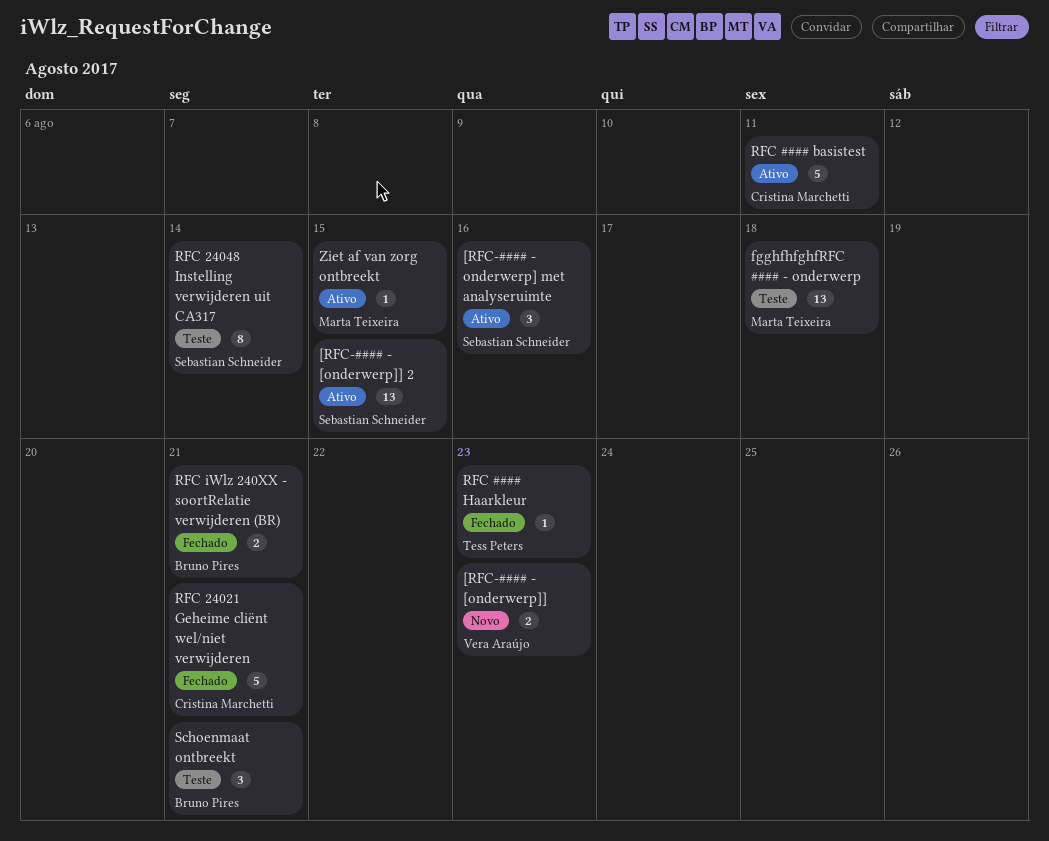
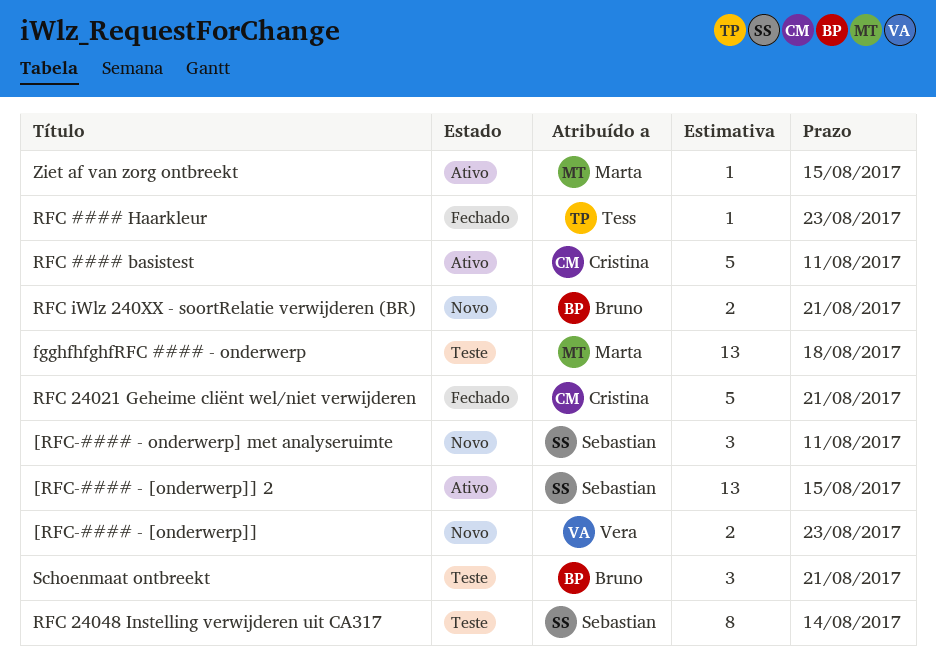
[RFC-#### - onderwerp] met analyseruimte, status: Ativo -> Novo
[RFC-#### - onderwerp] met analyseruimte, due: Aug 16 -> Aug 11
RFC iWlz 240XX - soortRelatie verwijderen (BR), status: Fechado -> Novo

